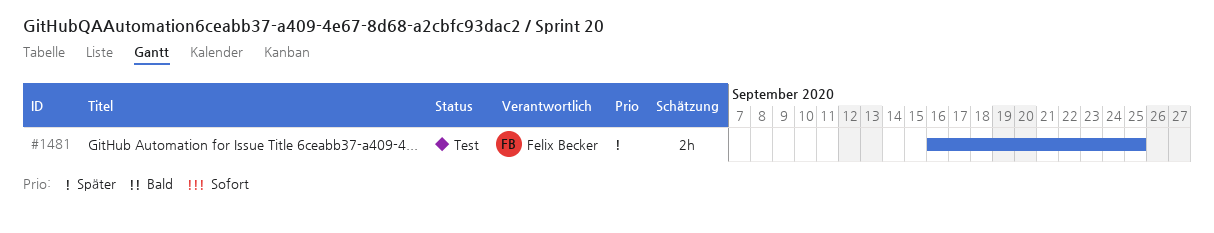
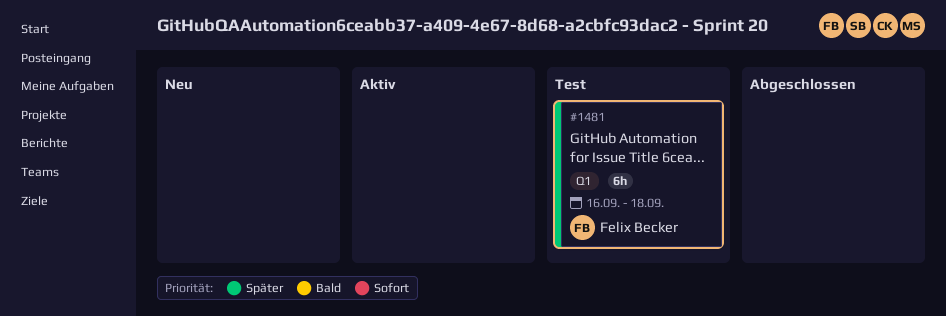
#1481, estimate: 2h -> 6h
#1481, due: Sep 25 -> Sep 18

